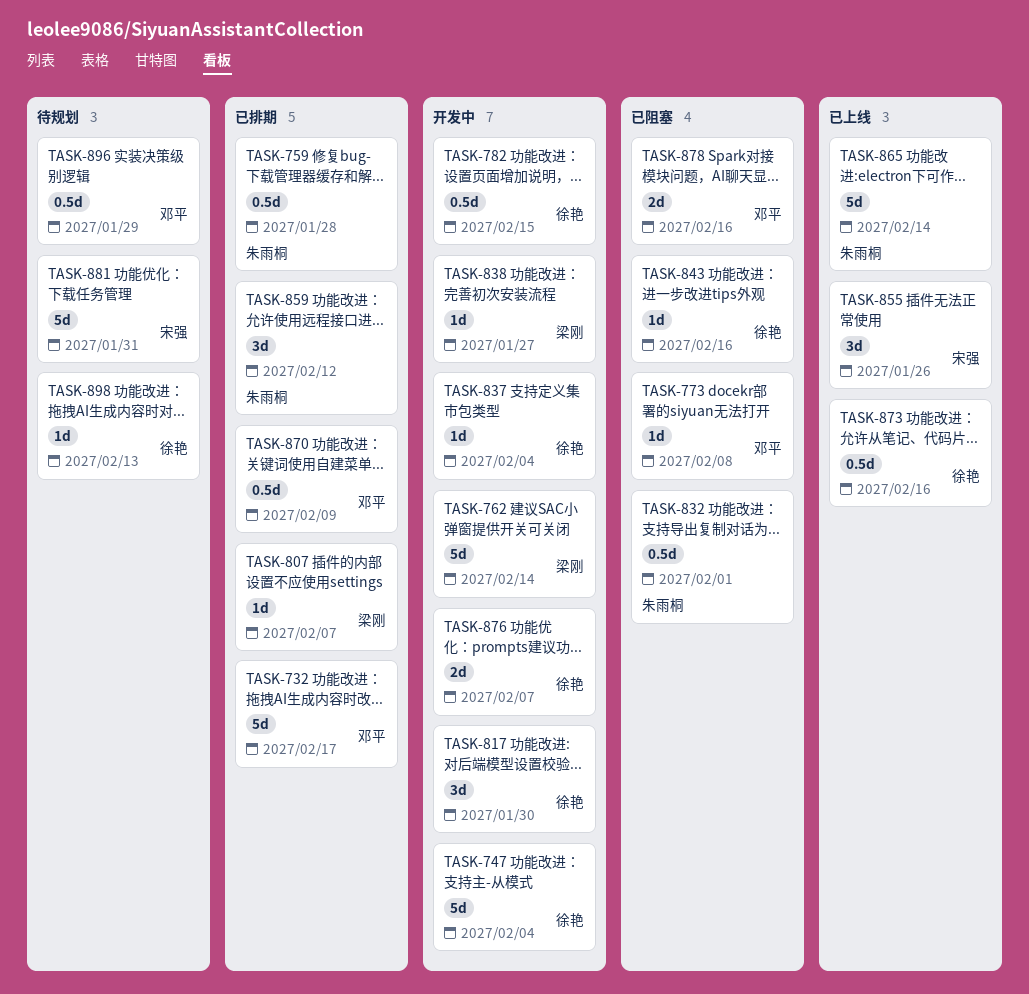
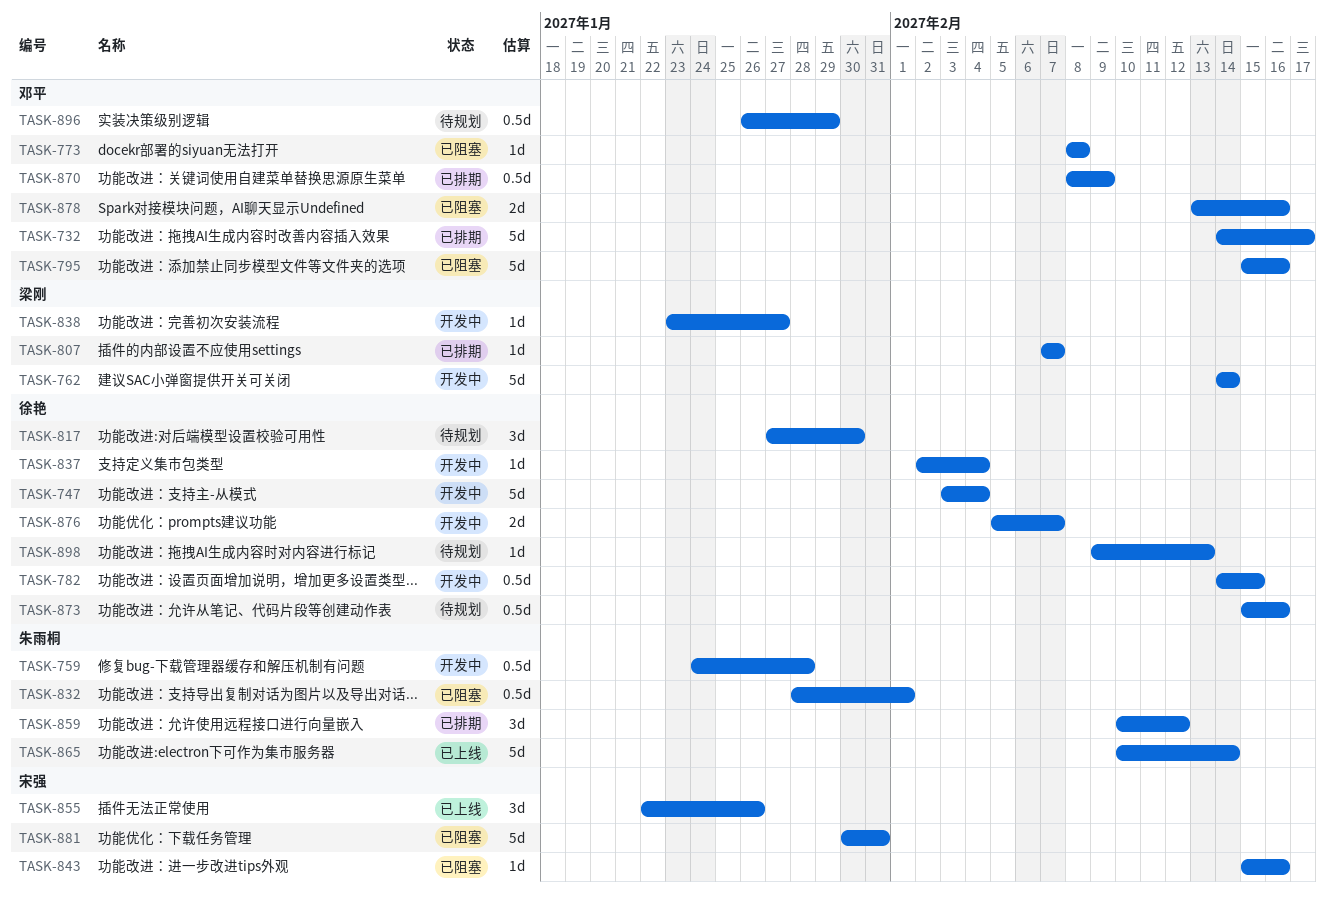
TASK-759, status: 已排期 -> 开发中
TASK-795: none -> present
TASK-817, status: 开发中 -> 待规划
TASK-843, owner: 徐艳 -> 宋强
TASK-873, status: 已上线 -> 待规划
TASK-881, status: 待规划 -> 已阻塞

